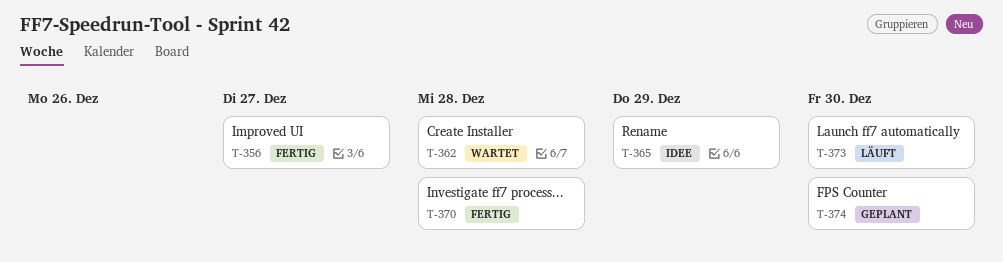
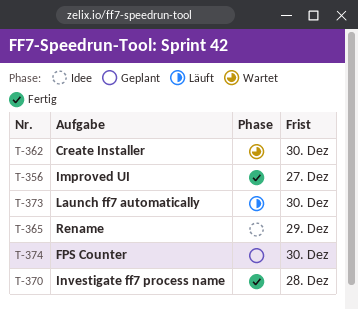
T-362, due: Dec 28 -> Dec 30

